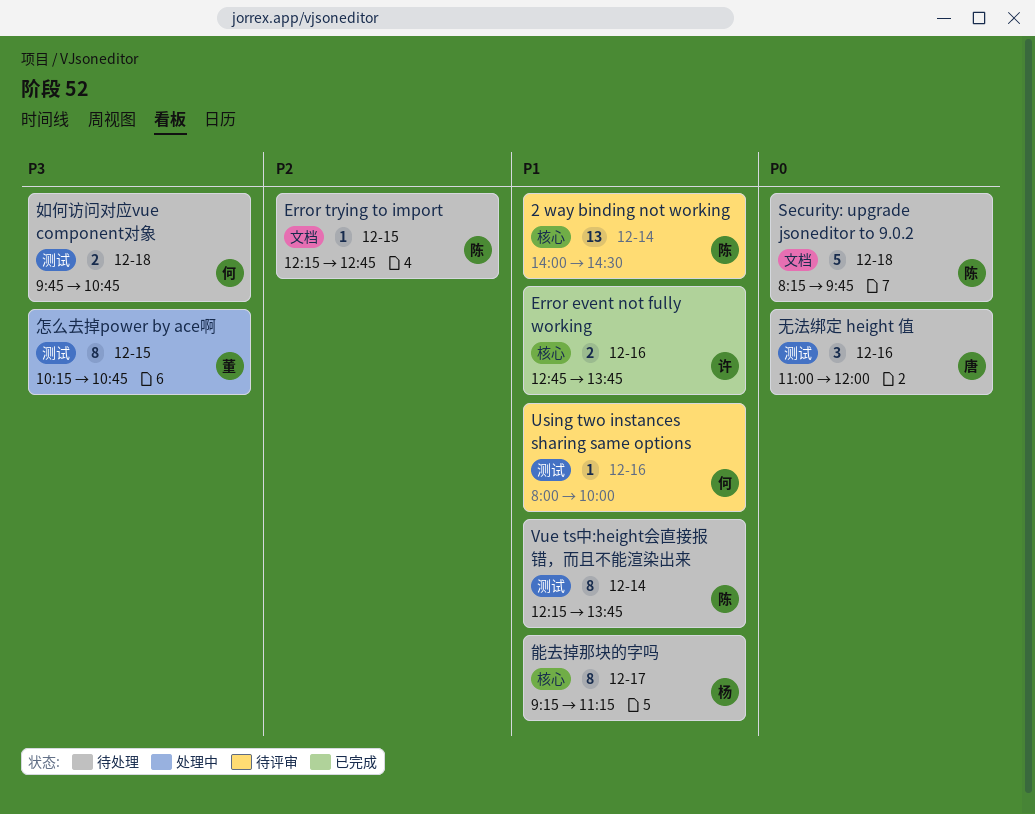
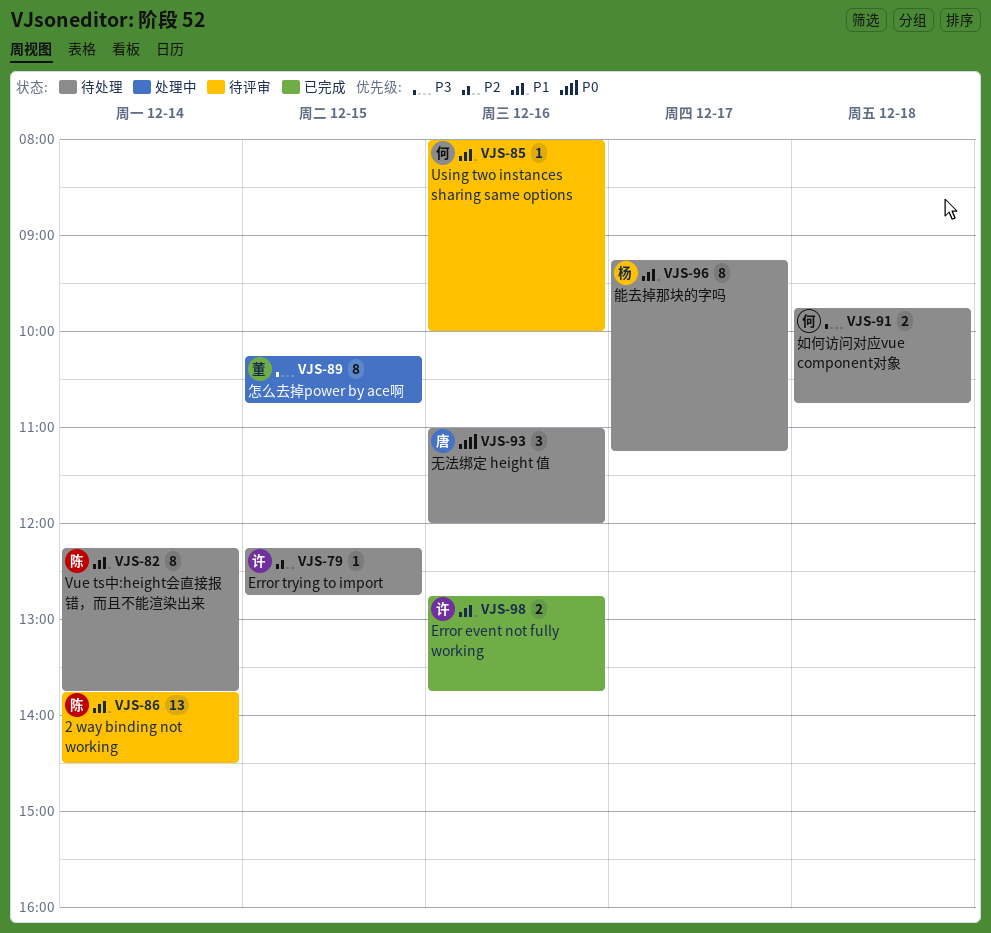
2 way binding not working, begins: 14:00 -> 13:45
Error trying to import, owner: 陈 -> 许
Security: upgrade jsoneditor to 9.0.2: present -> none

